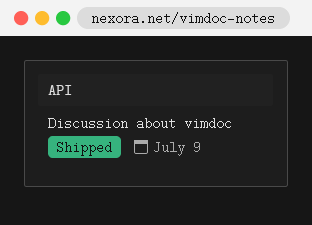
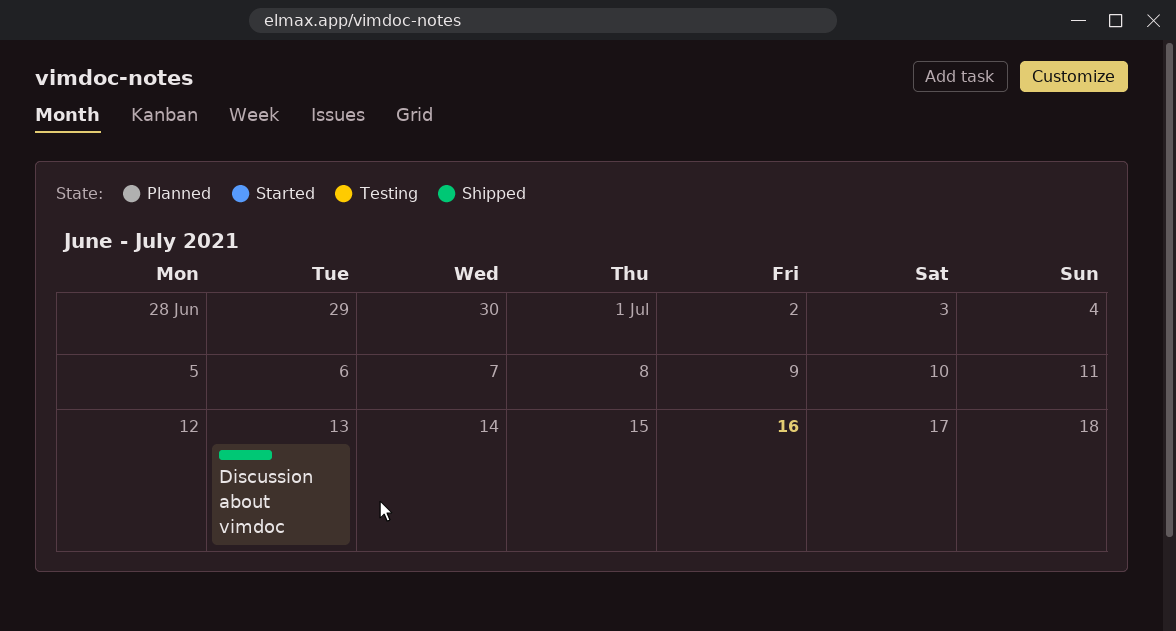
Discussion about vimdoc, due: Jul 9 -> Jul 13

